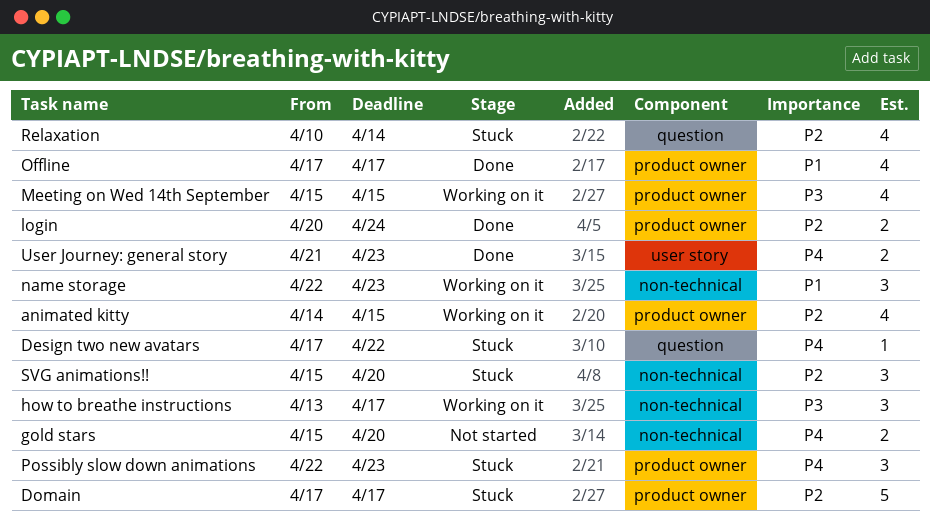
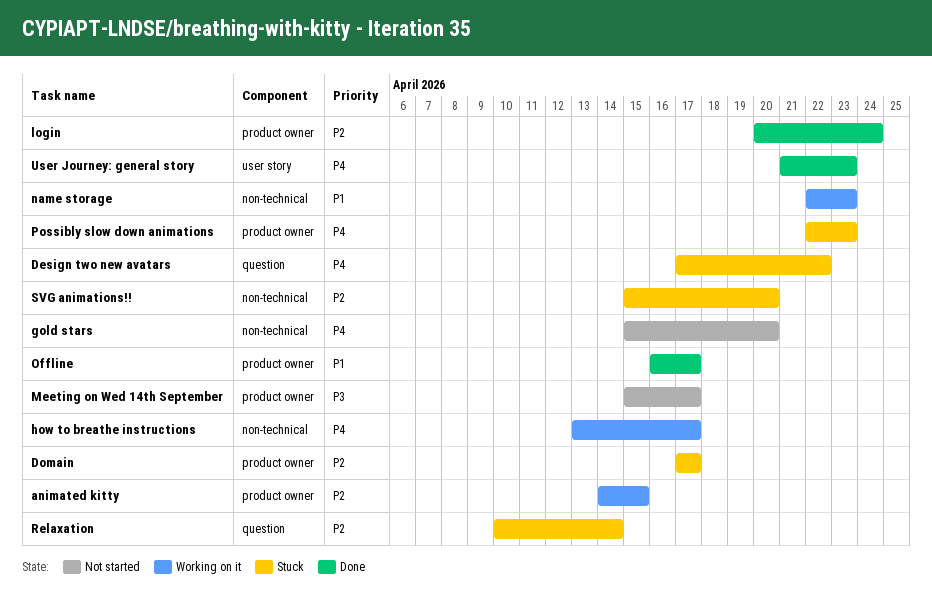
how to breathe instructions, priority: P3 -> P4
Meeting on Wed 14th September, status: Working on it -> Not started
Meeting on Wed 14th September, due: Apr 15 -> Apr 17
Offline, start: Apr 17 -> Apr 16

